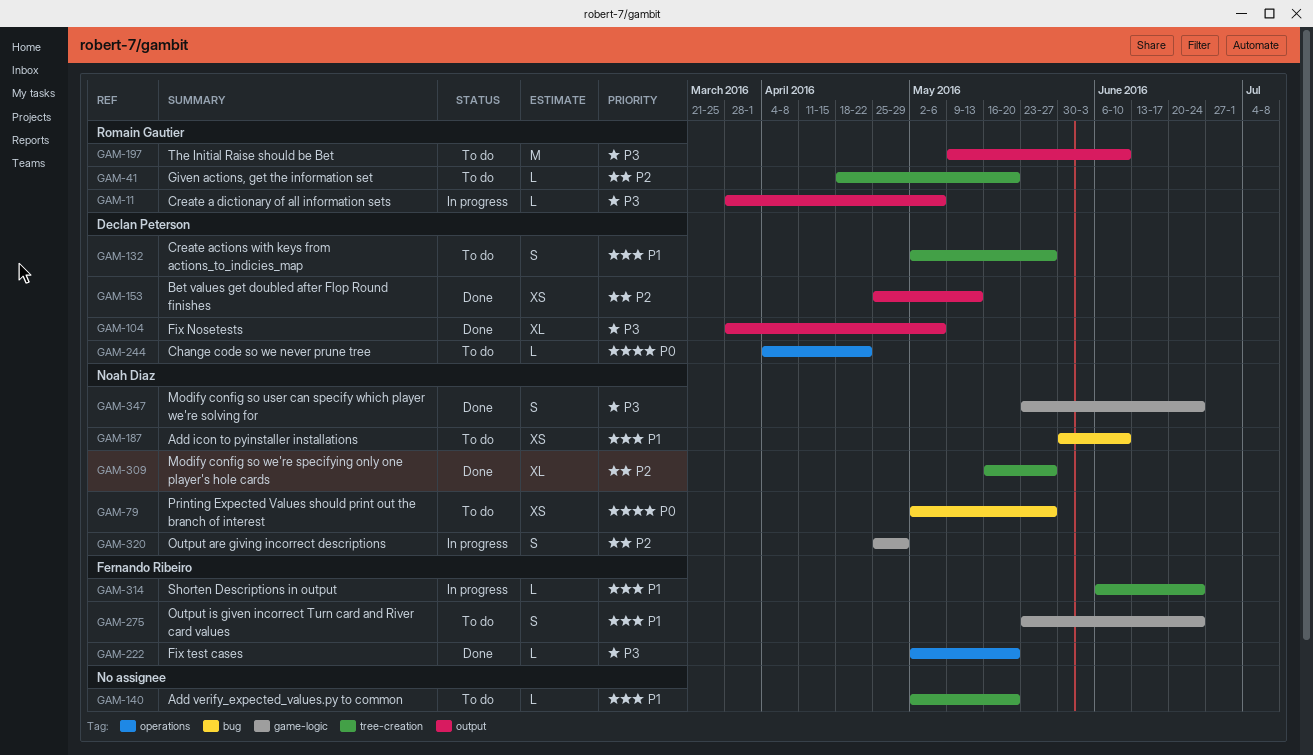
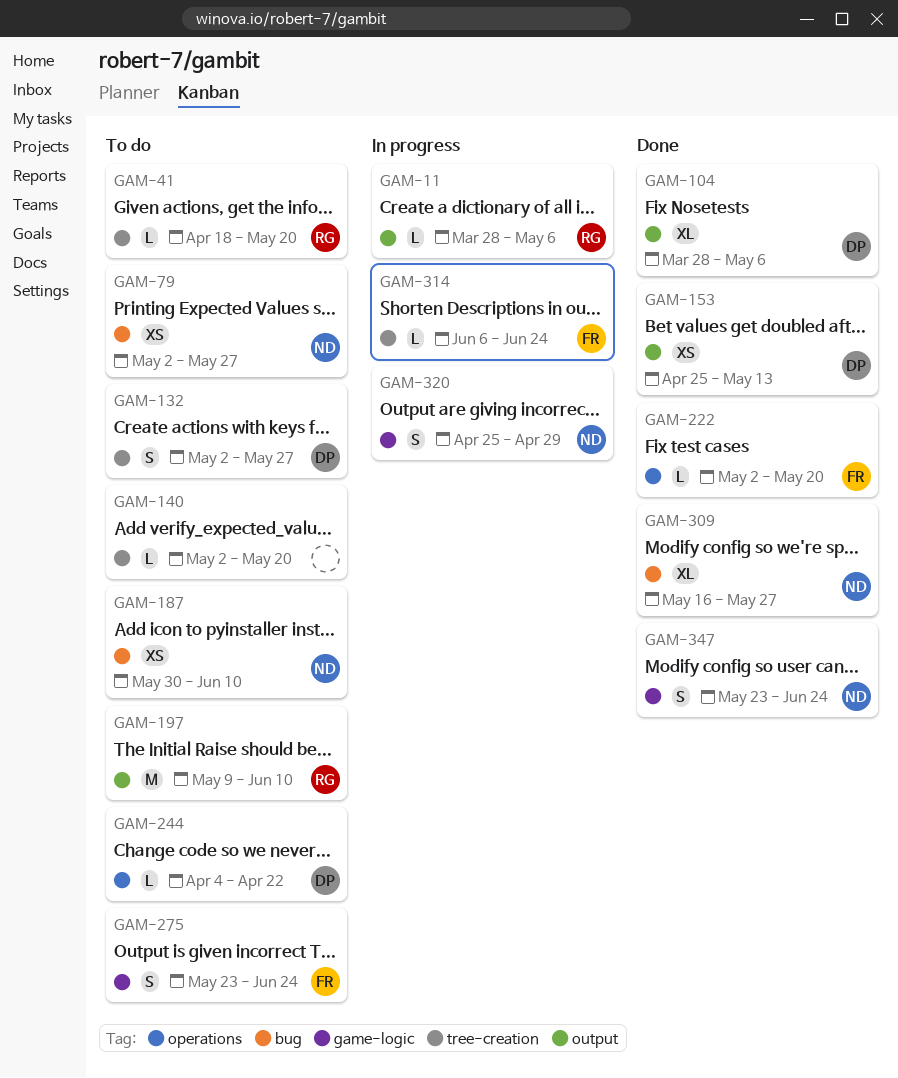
GAM-309, label: tree-creation -> bug

